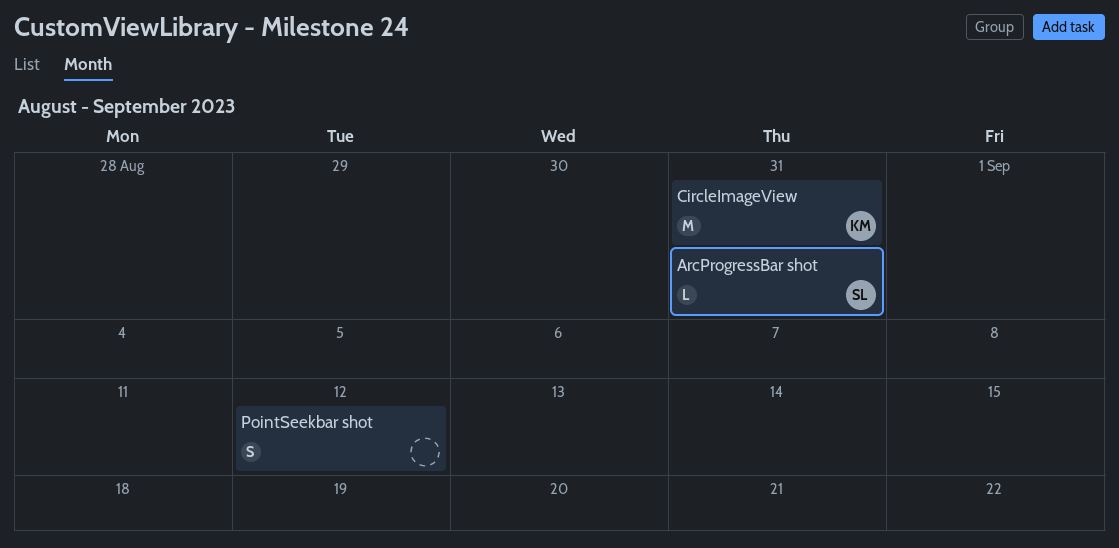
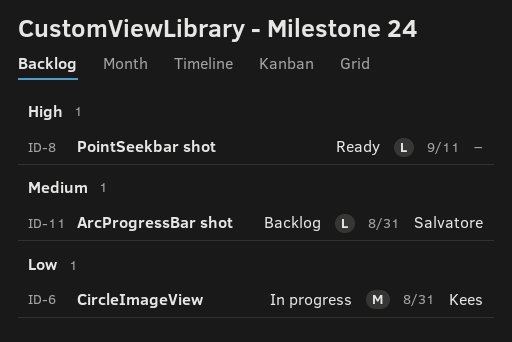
PointSeekbar shot, estimate: S -> L
PointSeekbar shot, due: Sep 12 -> Sep 11

